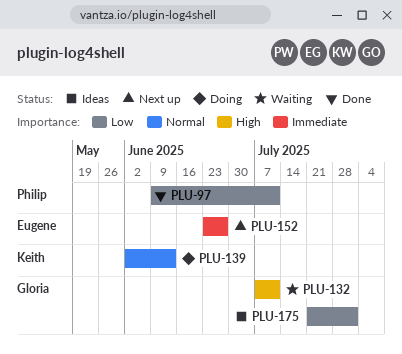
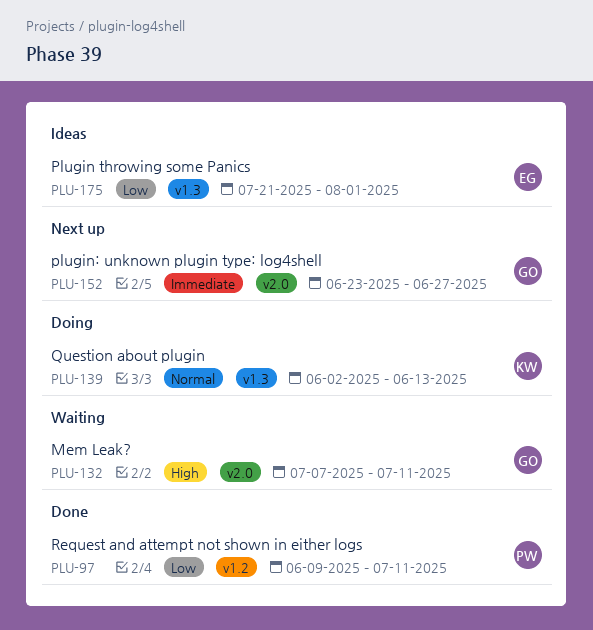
PLU-152, owner: Eugene -> Gloria
PLU-175, owner: Gloria -> Eugene

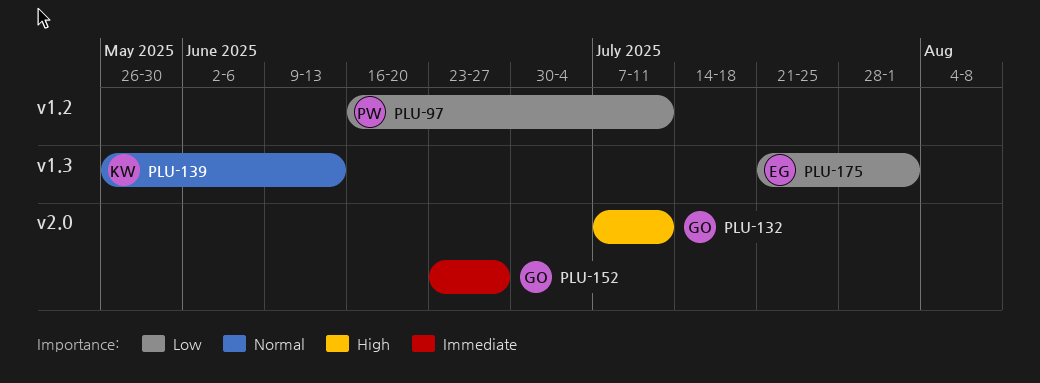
PLU-97, start: Jun 9 -> Jun 16
PLU-139, start: Jun 2 -> May 26

